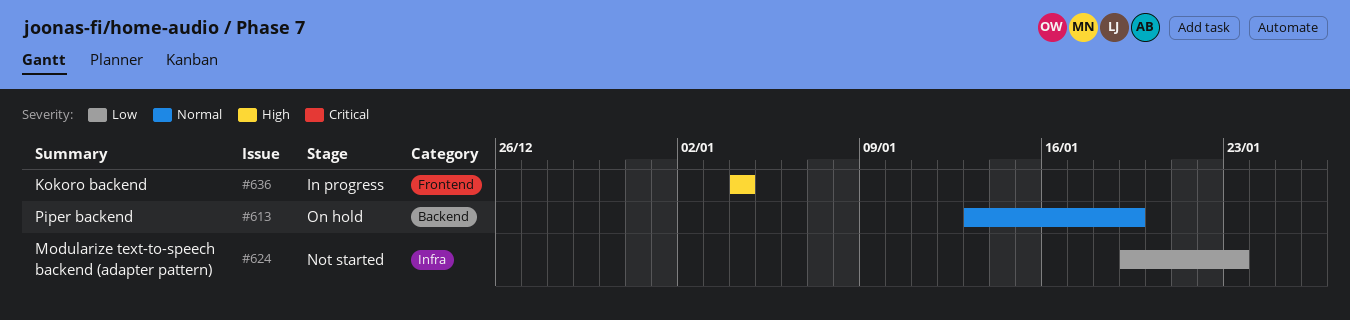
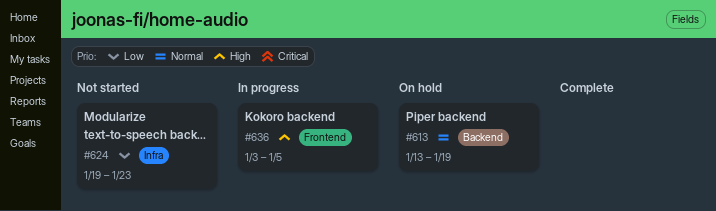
#636, start: Jan 4 -> Jan 3
#636, due: Jan 4 -> Jan 5

